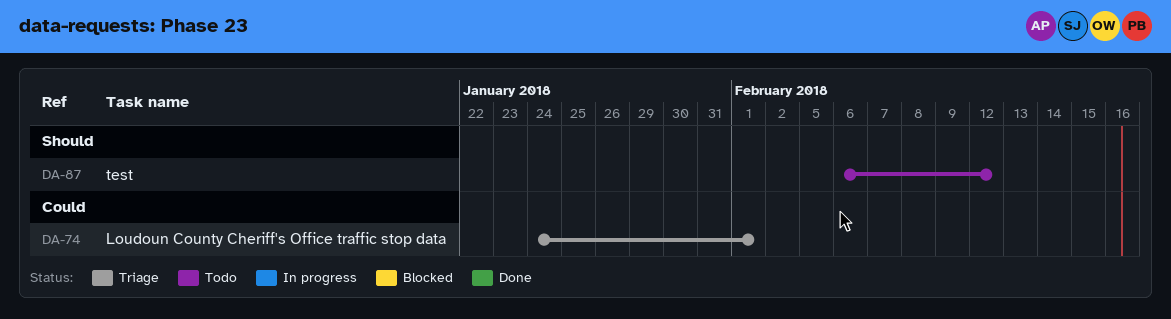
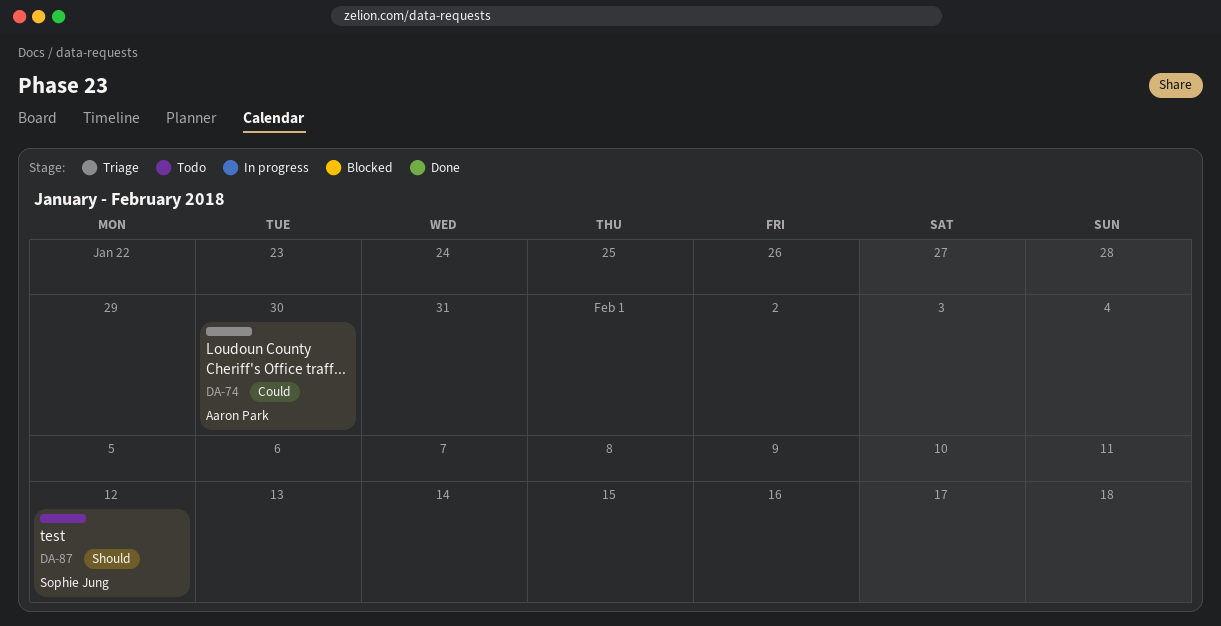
DA-74, due: Feb 1 -> Jan 30

